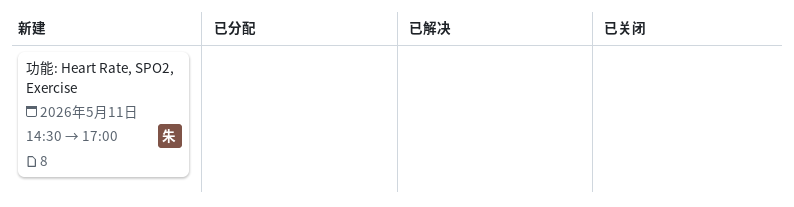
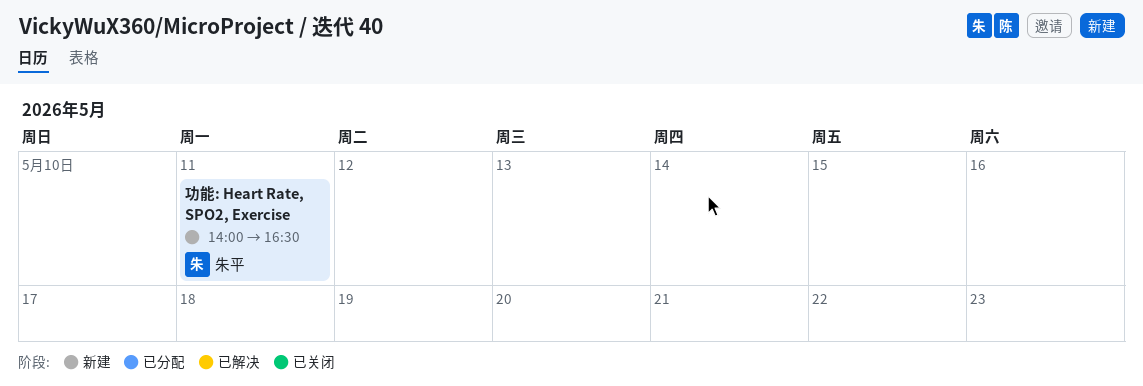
功能: Heart Rate, SPO2, Exercise, begins: 14:30 -> 14:00
功能: Heart Rate, SPO2, Exercise, ends: 17:00 -> 16:30

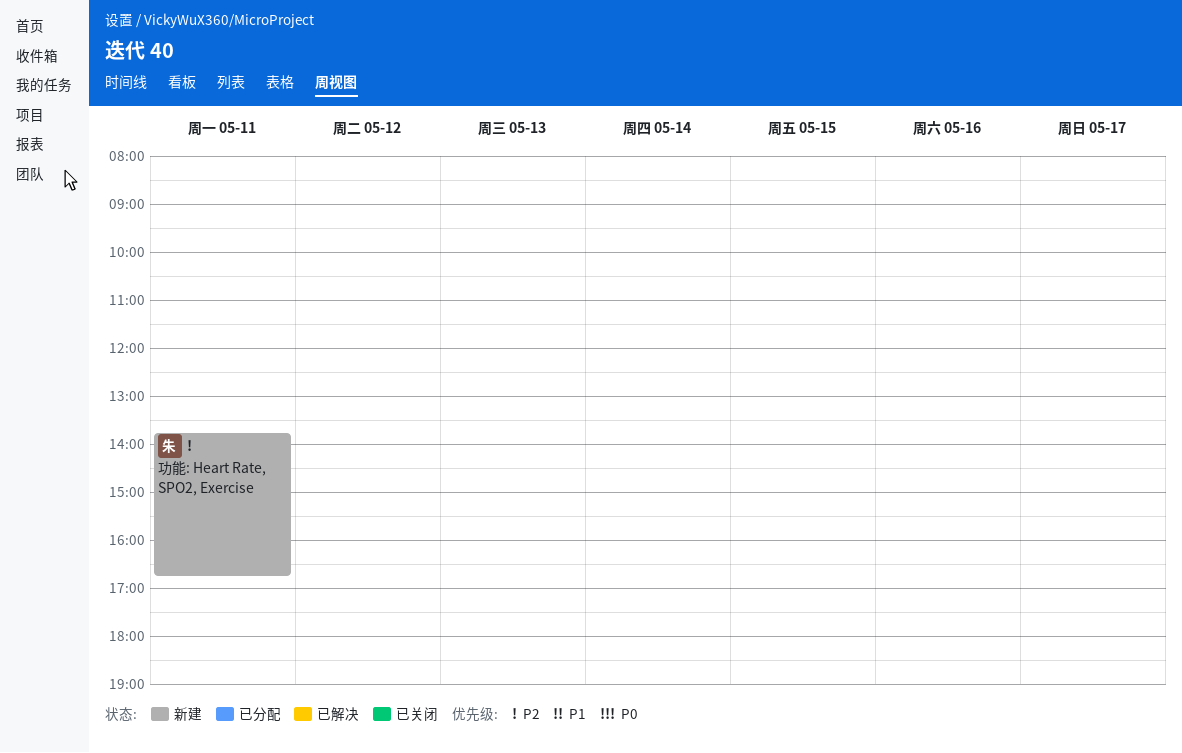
功能: Heart Rate, SPO2, Exercise, begins: 14:00 -> 13:45
功能: Heart Rate, SPO2, Exercise, ends: 16:30 -> 16:45

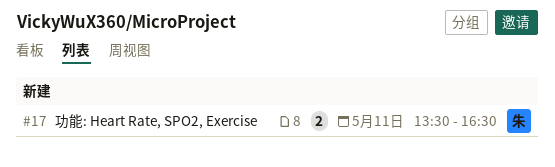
功能: Heart Rate, SPO2, Exercise, begins: 13:45 -> 13:30
功能: Heart Rate, SPO2, Exercise, ends: 16:45 -> 16:30

